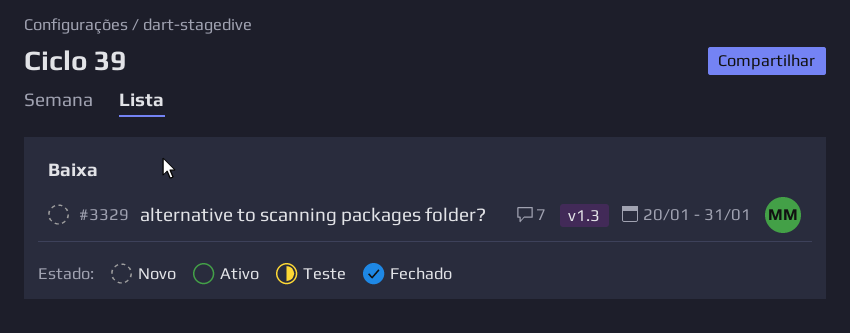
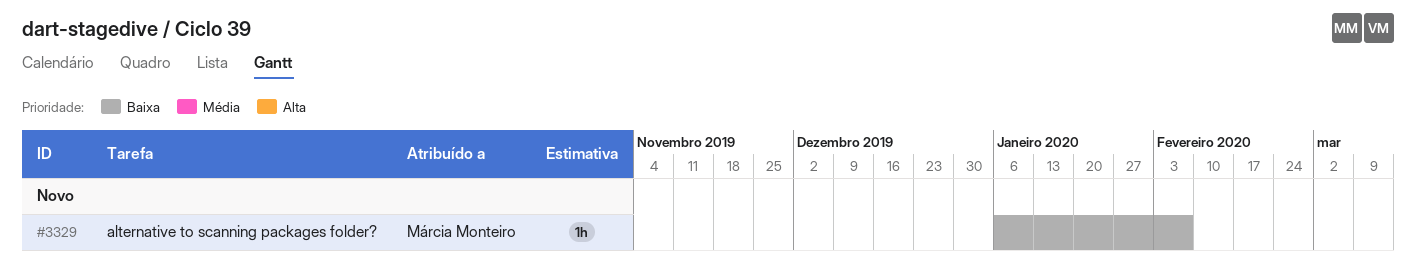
#3329, start: Jan 20 -> Jan 6
#3329, due: Jan 31 -> Feb 7

